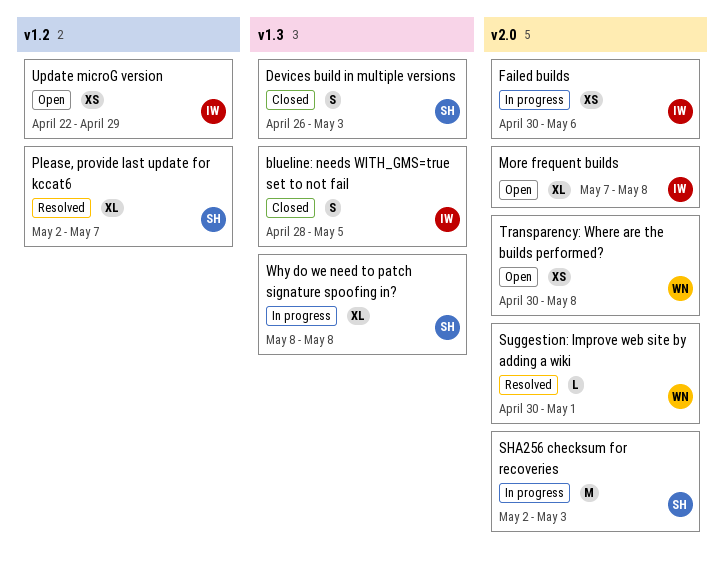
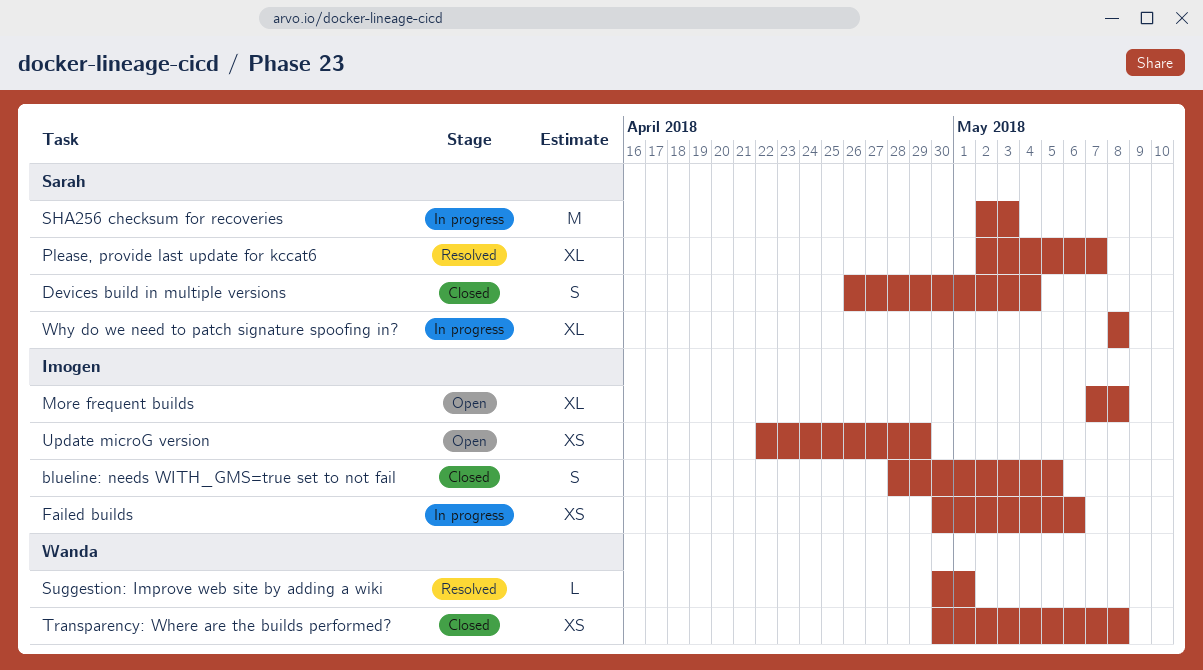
Devices build in multiple versions, due: May 3 -> May 4
Transparency: Where are the builds performed?, status: Open -> Closed

